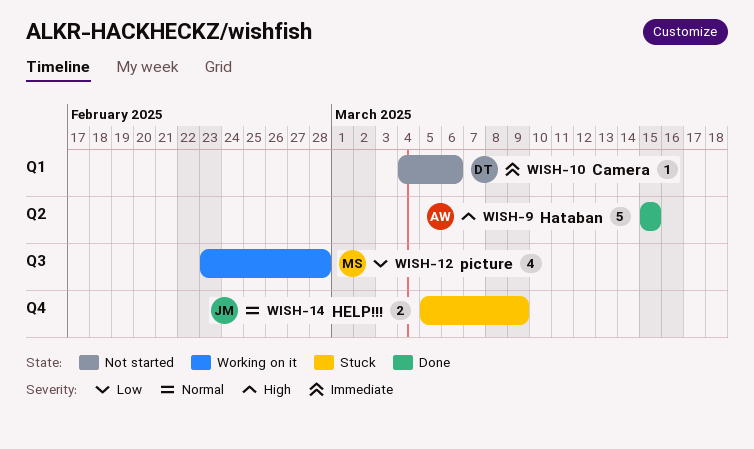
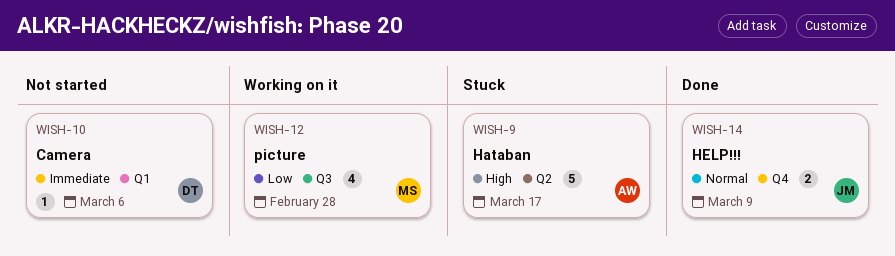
WISH-9, status: Done -> Stuck
WISH-9, due: Mar 15 -> Mar 17
WISH-14, status: Stuck -> Done

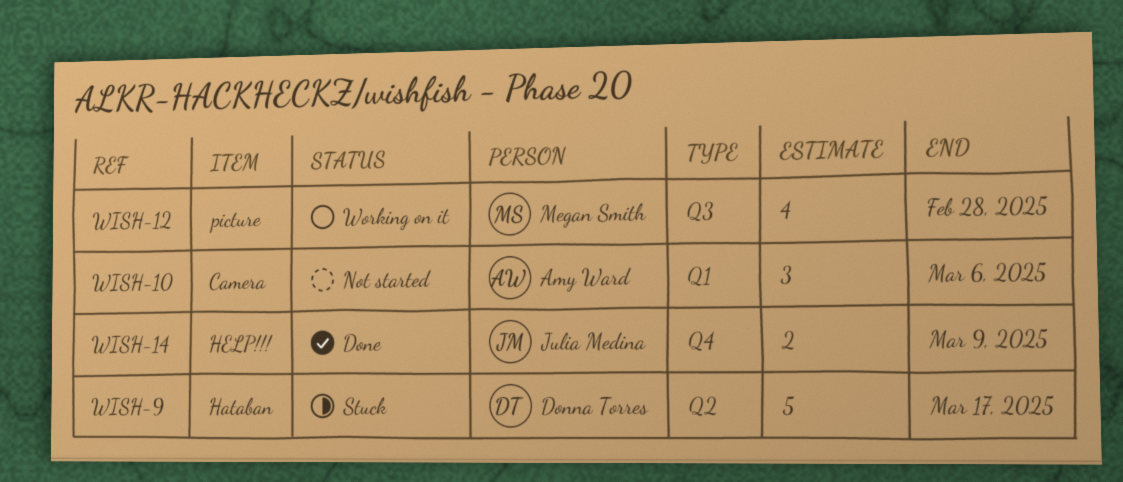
WISH-9, owner: Amy Ward -> Donna Torres
WISH-10, owner: Donna Torres -> Amy Ward
WISH-10, estimate: 1 -> 3

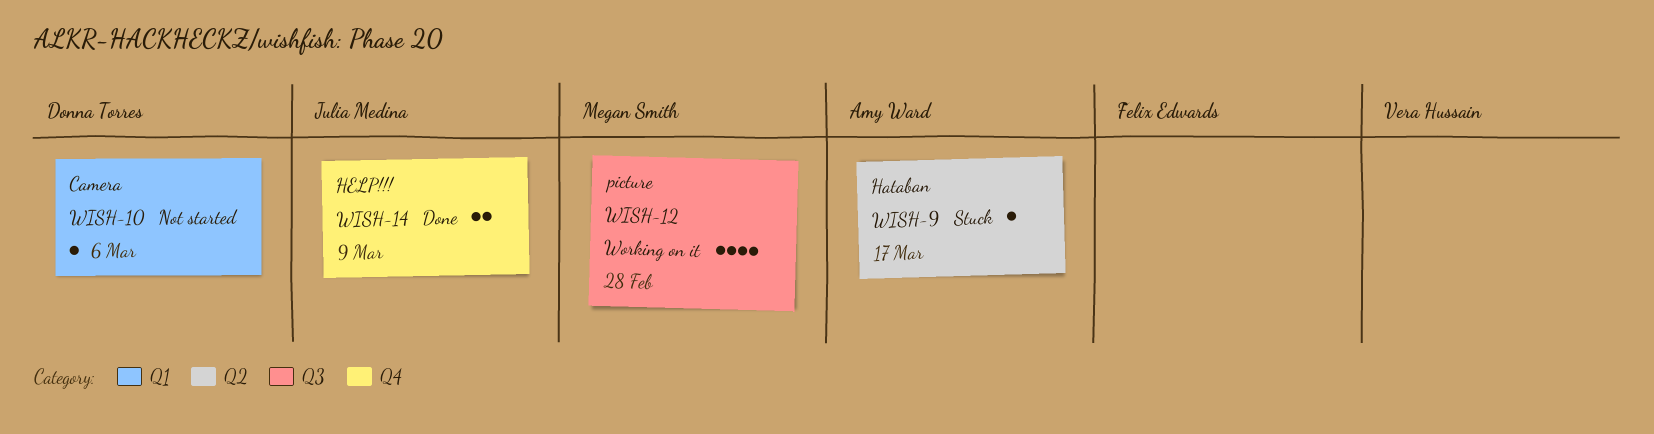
WISH-9, owner: Donna Torres -> Amy Ward
WISH-9, estimate: 5 -> 1
WISH-10, owner: Amy Ward -> Donna Torres
WISH-10, estimate: 3 -> 1

